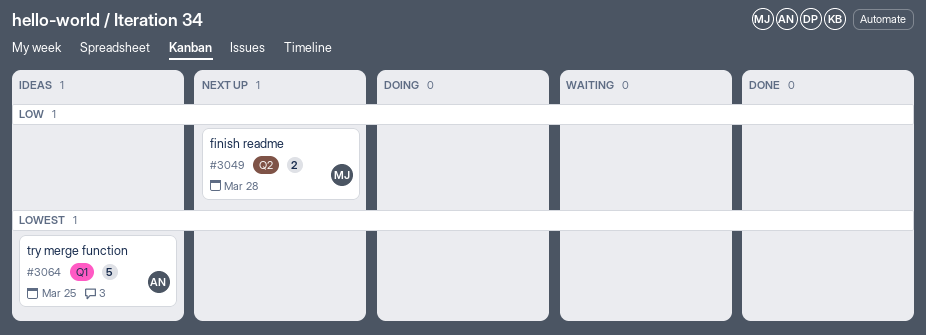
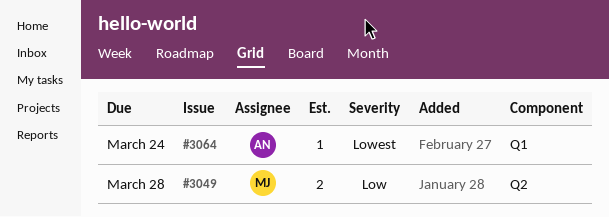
#3064, estimate: 5 -> 1
#3064, due: Mar 25 -> Mar 24

